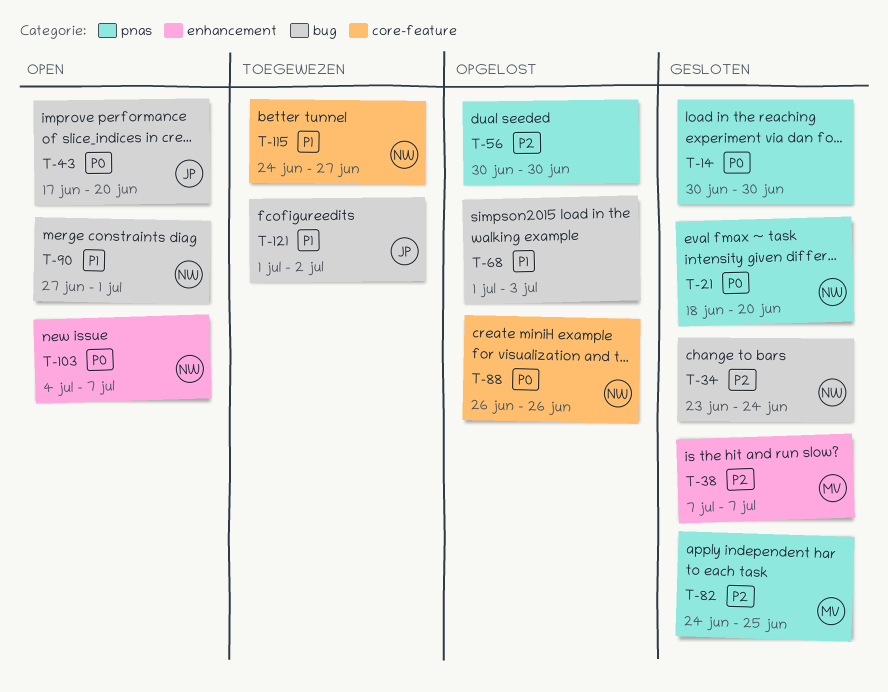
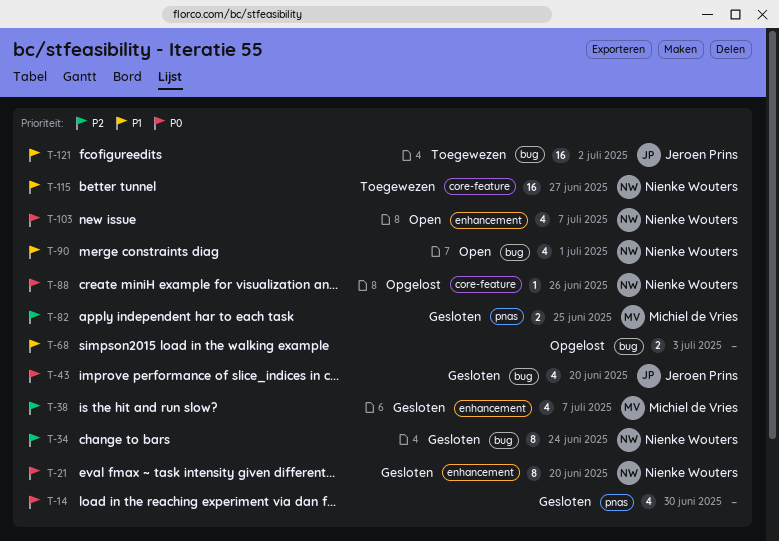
T-21, label: pnas -> enhancement
T-43, status: Open -> Gesloten
T-56: present -> none

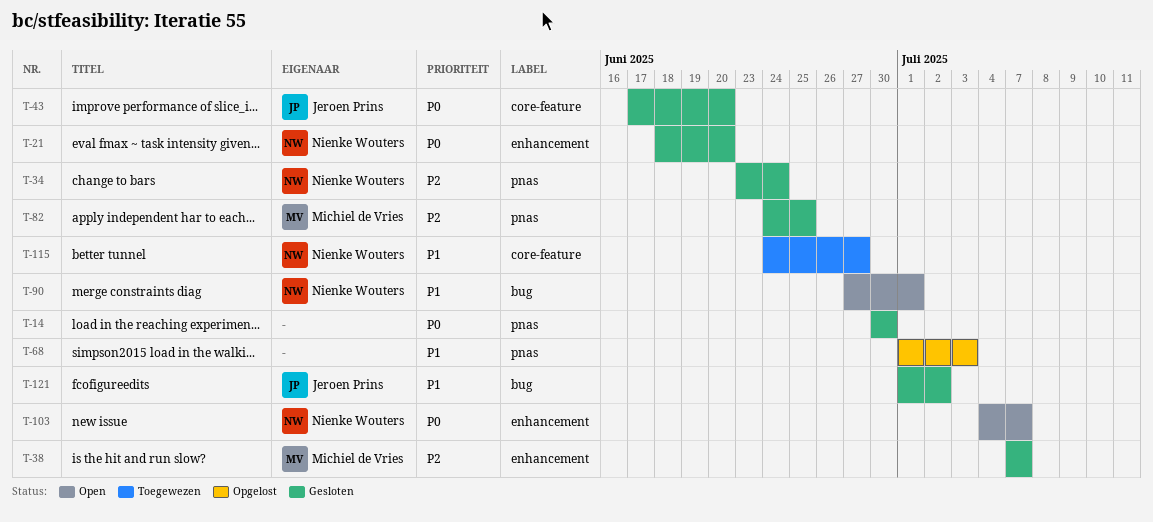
T-34, label: bug -> pnas
T-43, label: bug -> core-feature
T-68, label: bug -> pnas
T-88: present -> none
T-121, status: Toegewezen -> Gesloten

